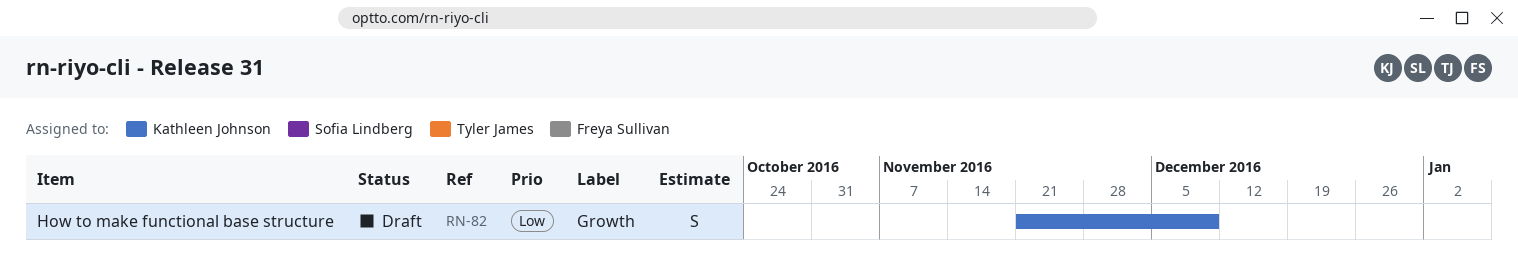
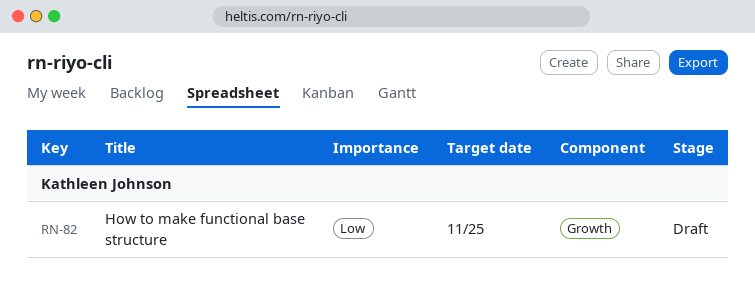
RN-82, due: Dec 9 -> Nov 25

